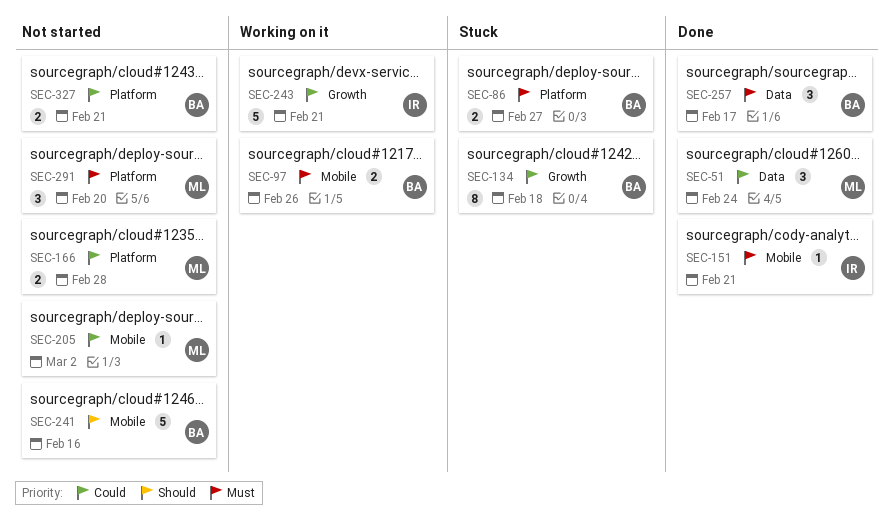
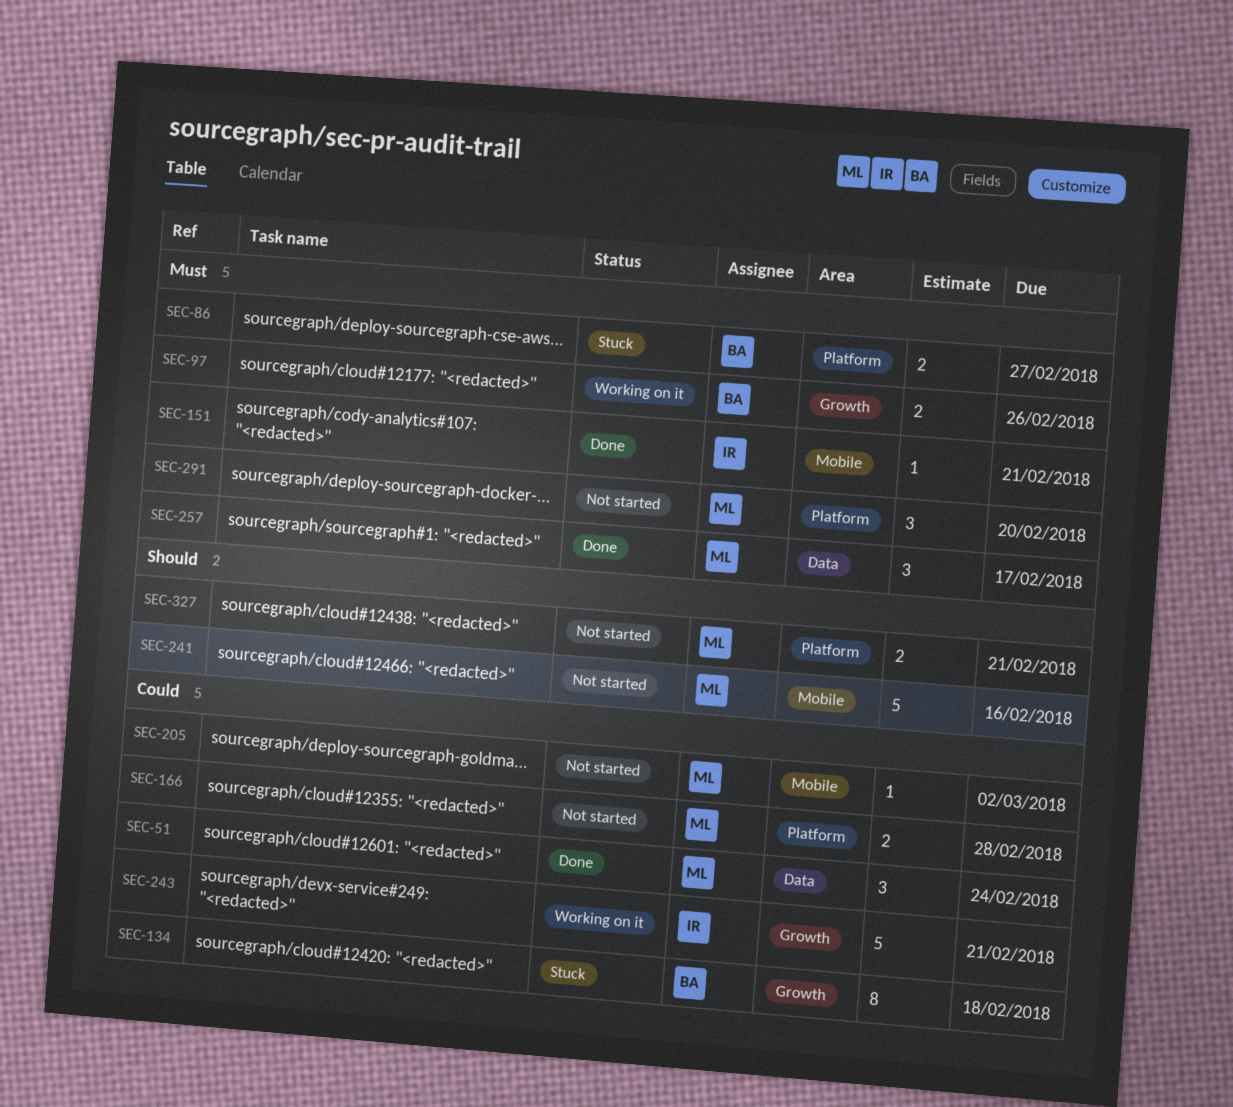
SEC-97, label: Mobile -> Growth
SEC-241, owner: BA -> ML
SEC-257, owner: BA -> ML
SEC-327, owner: BA -> ML
SEC-327, priority: Could -> Should

